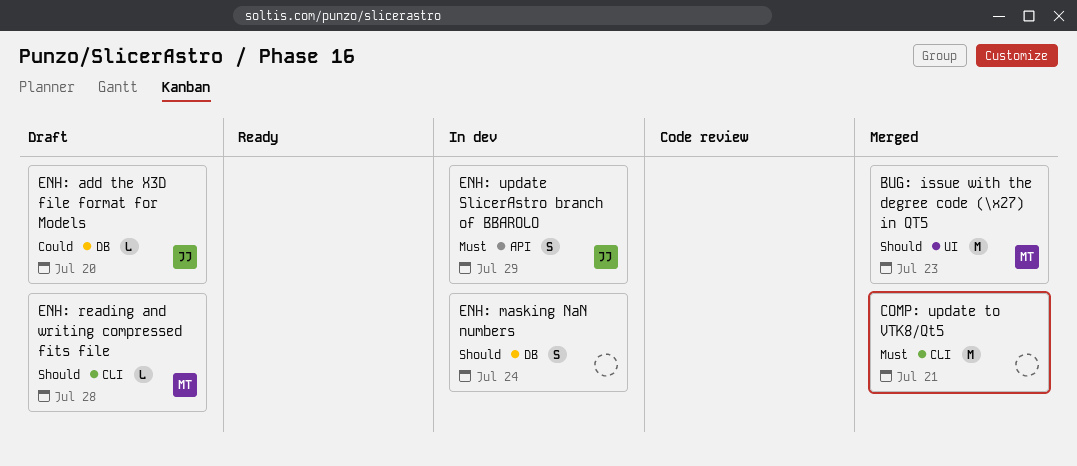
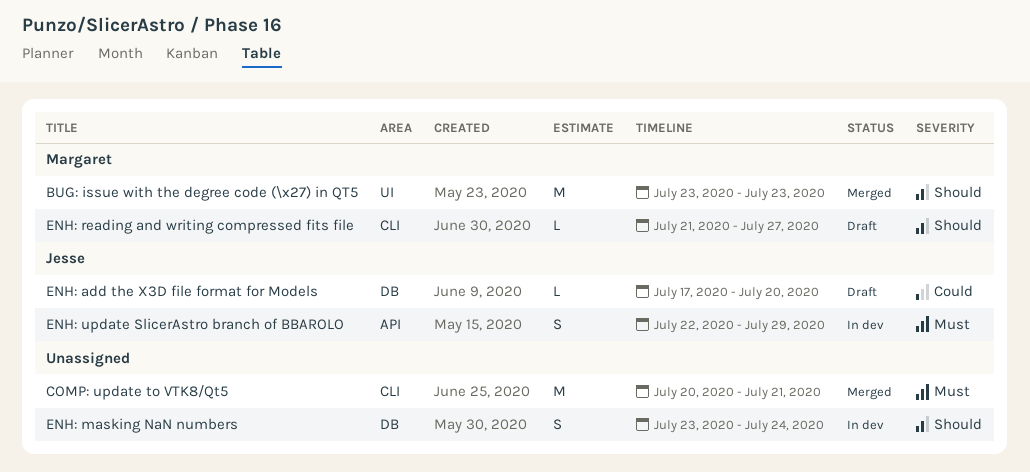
ENH: reading and writing compressed fits file, due: Jul 28 -> Jul 27

